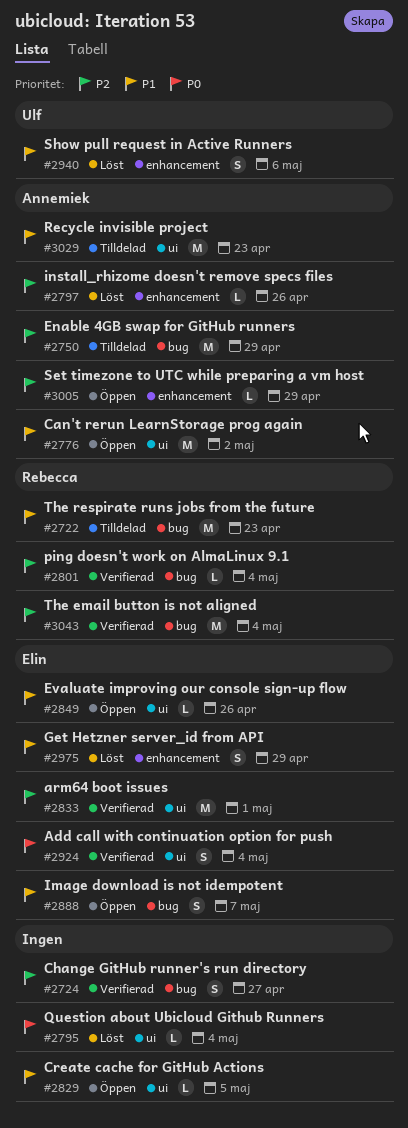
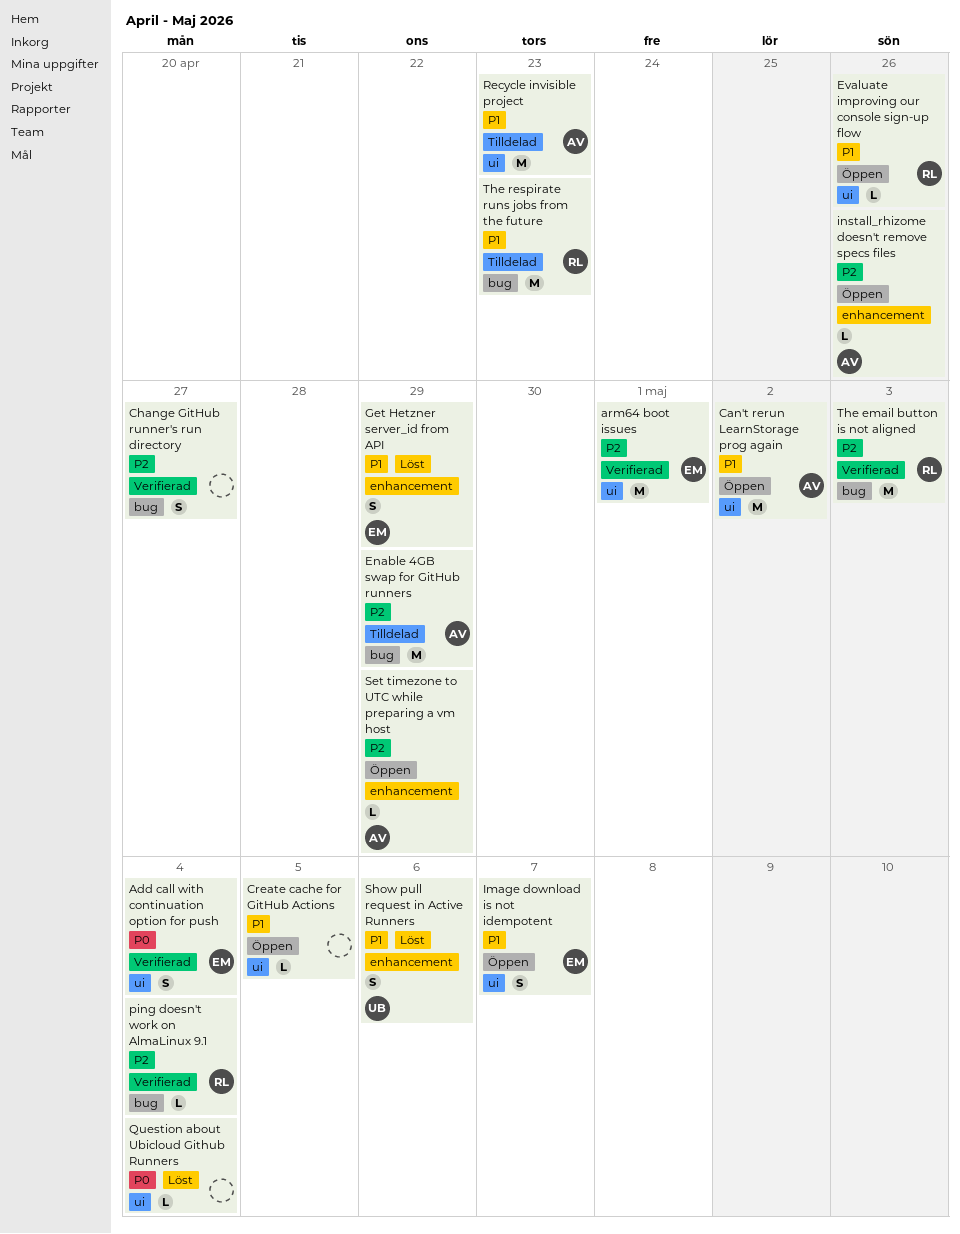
Evaluate improving our console sign-up flow, owner: Elin -> Rebecca
Image download is not idempotent, label: bug -> ui
install_rhizome doesn't remove specs files, status: Löst -> Öppen
The email button is not aligned, due: May 4 -> May 3

